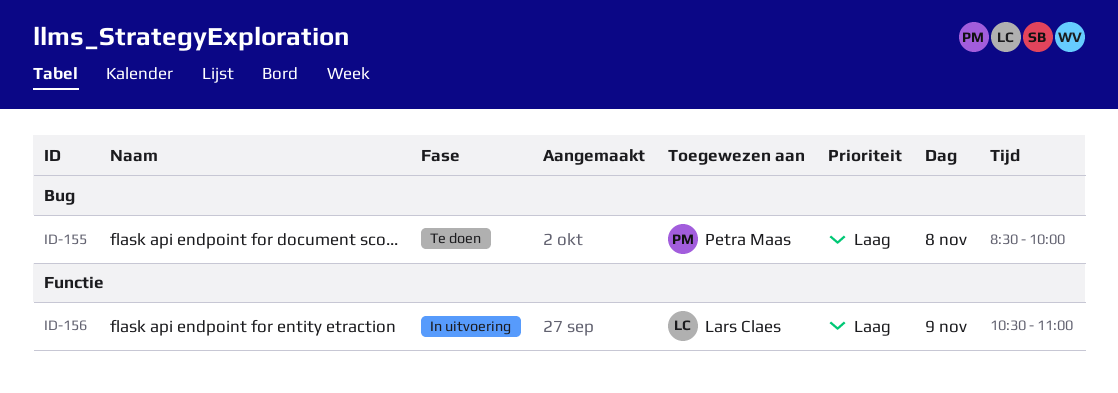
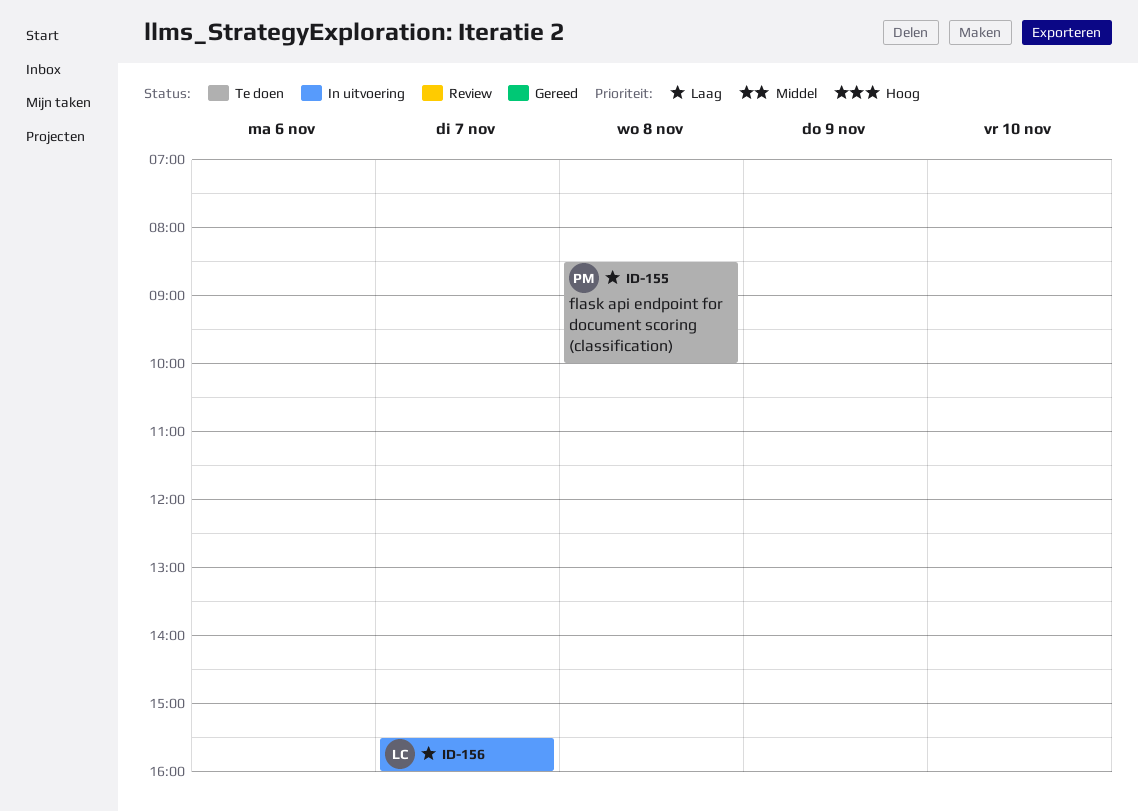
ID-156, day: Nov 9 -> Nov 7
ID-156, begins: 10:30 -> 15:30
ID-156, ends: 11:00 -> 16:00

